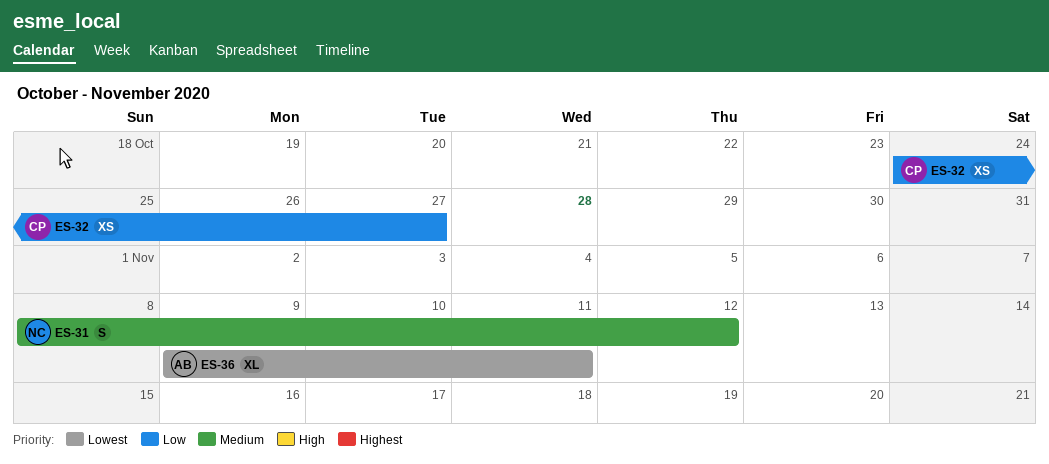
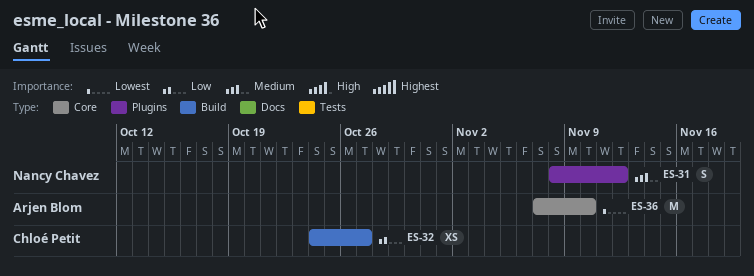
ES-36, estimate: XL -> M
ES-36, start: Nov 9 -> Nov 7
ES-36, due: Nov 11 -> Nov 10

